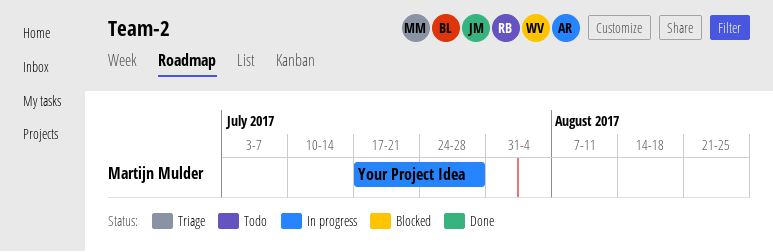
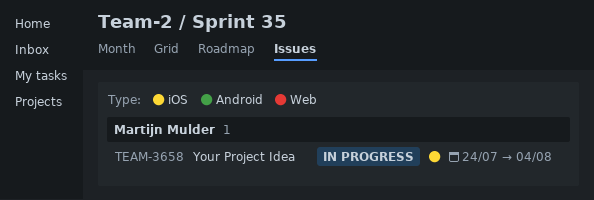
Your Project Idea, start: Jul 17 -> Jul 24
Your Project Idea, due: Jul 28 -> Aug 4

